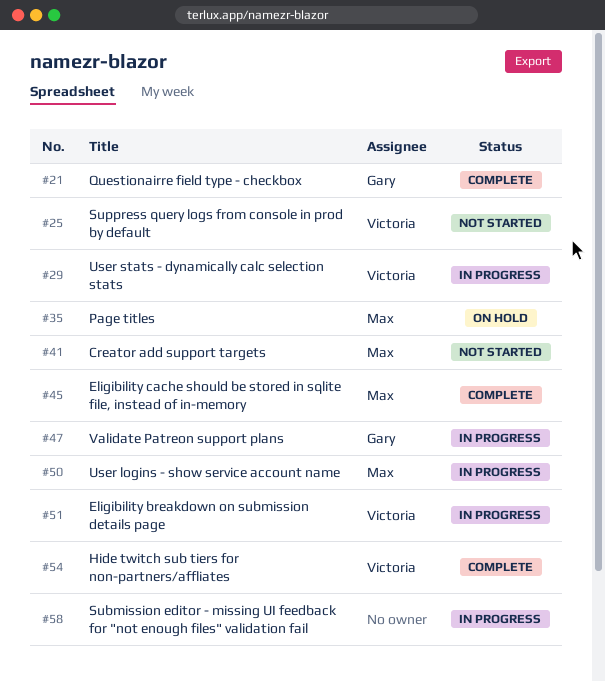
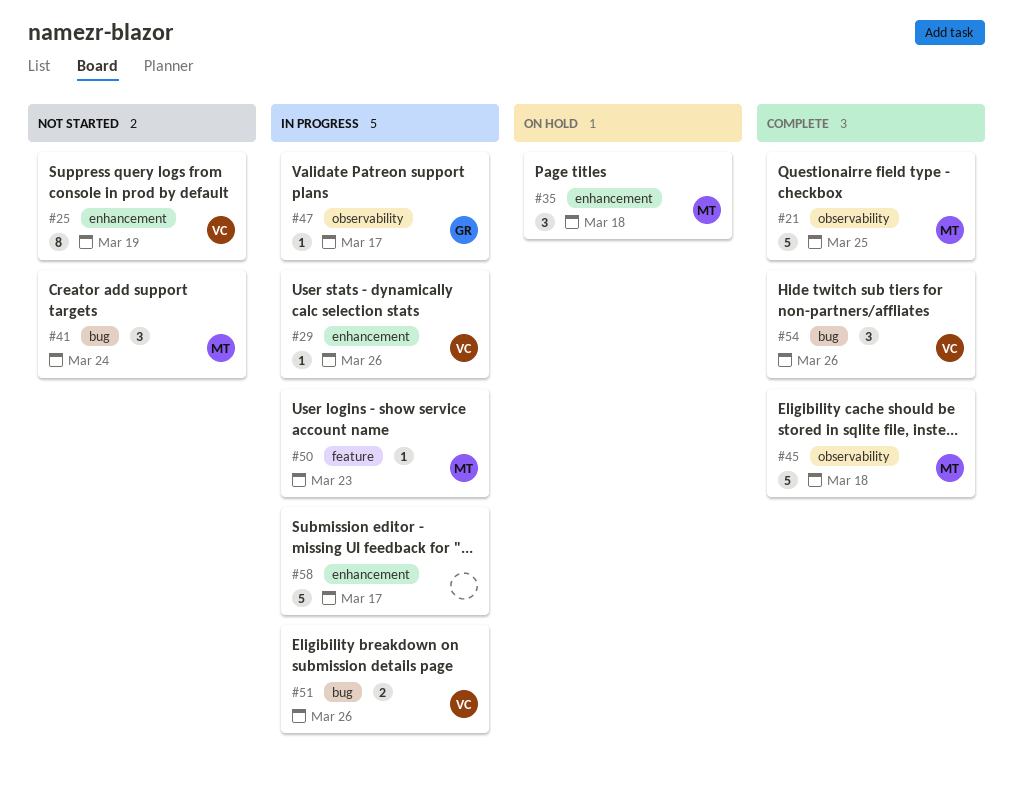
#21, owner: Gary -> Max

